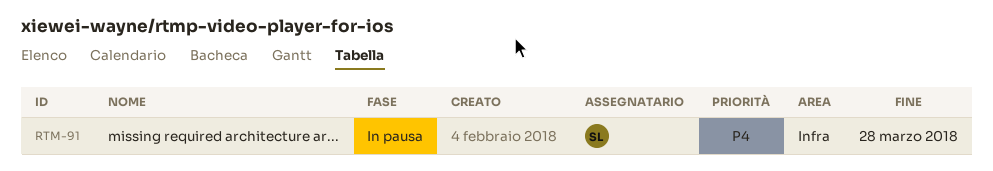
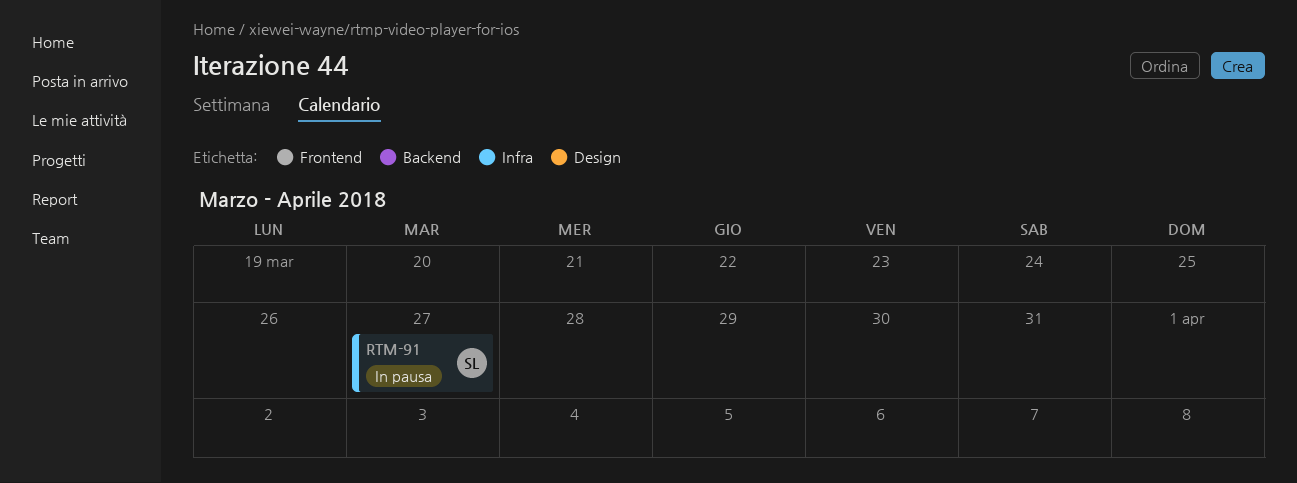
RTM-91, due: Mar 28 -> Mar 27

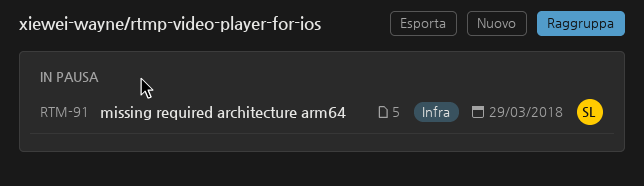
RTM-91, due: Mar 27 -> Mar 29

